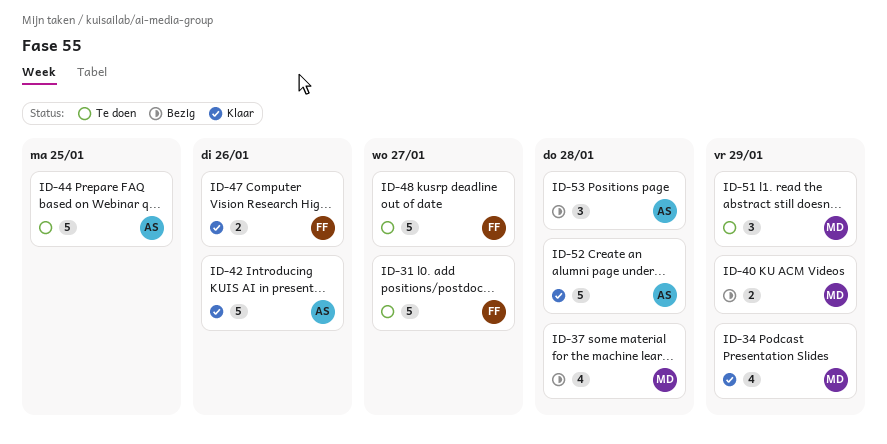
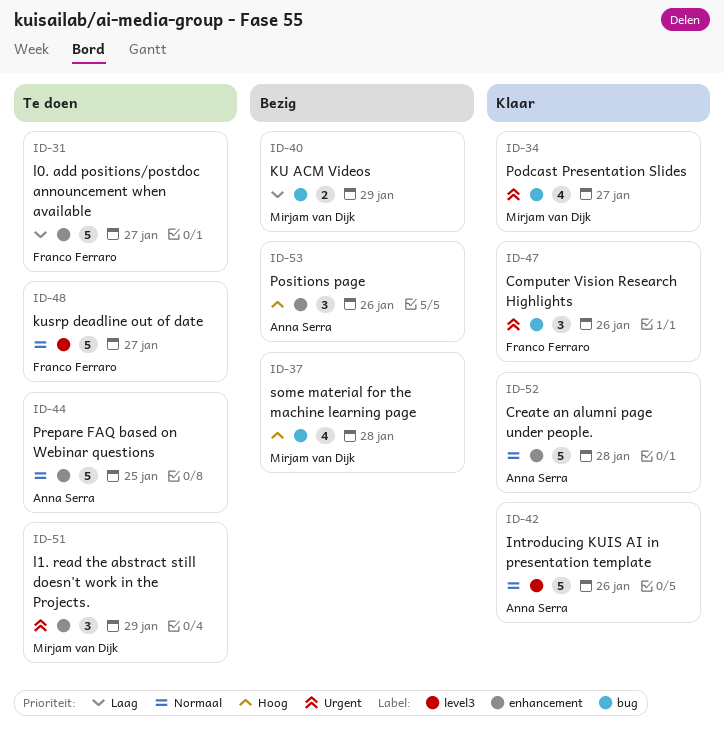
ID-34, due: Jan 29 -> Jan 27
ID-47, estimate: 2 -> 3
ID-53, due: Jan 28 -> Jan 26

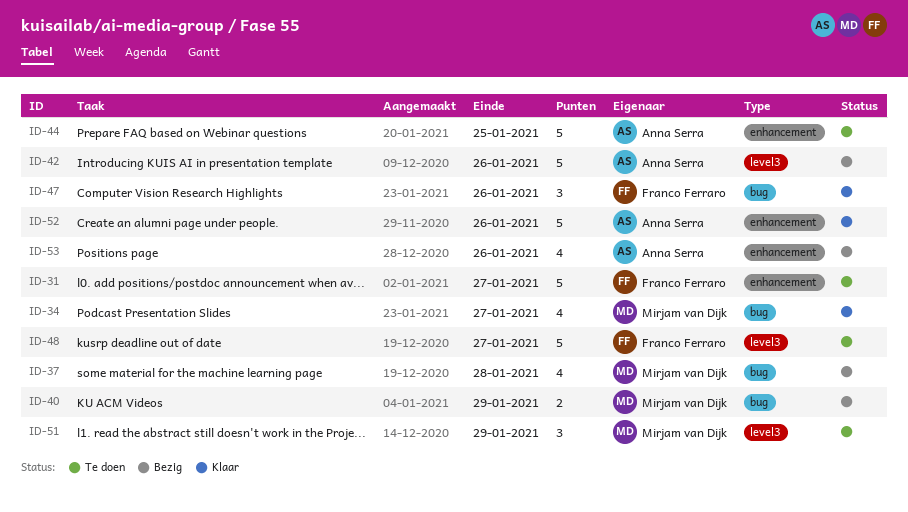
ID-42, status: Klaar -> Bezig
ID-51, label: enhancement -> level3
ID-52, due: Jan 28 -> Jan 26
ID-53, estimate: 3 -> 4

